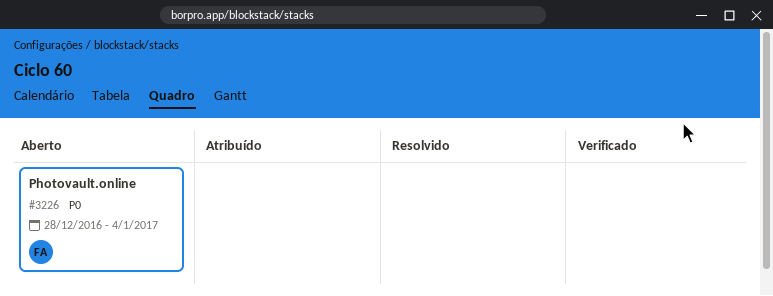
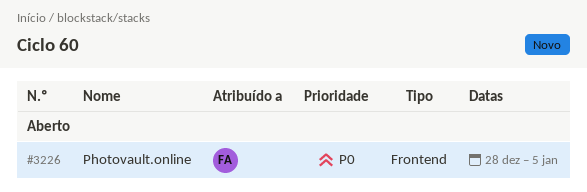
#3226, due: Jan 4 -> Jan 5

